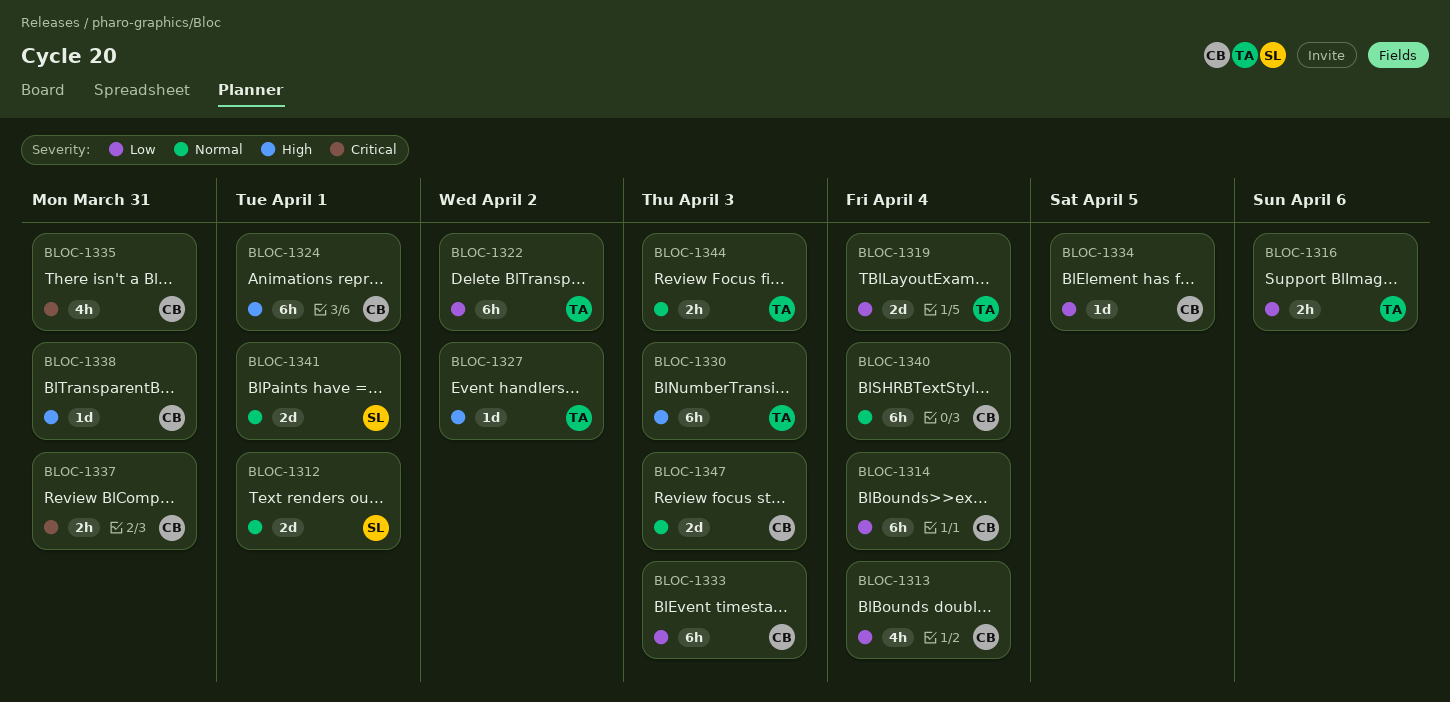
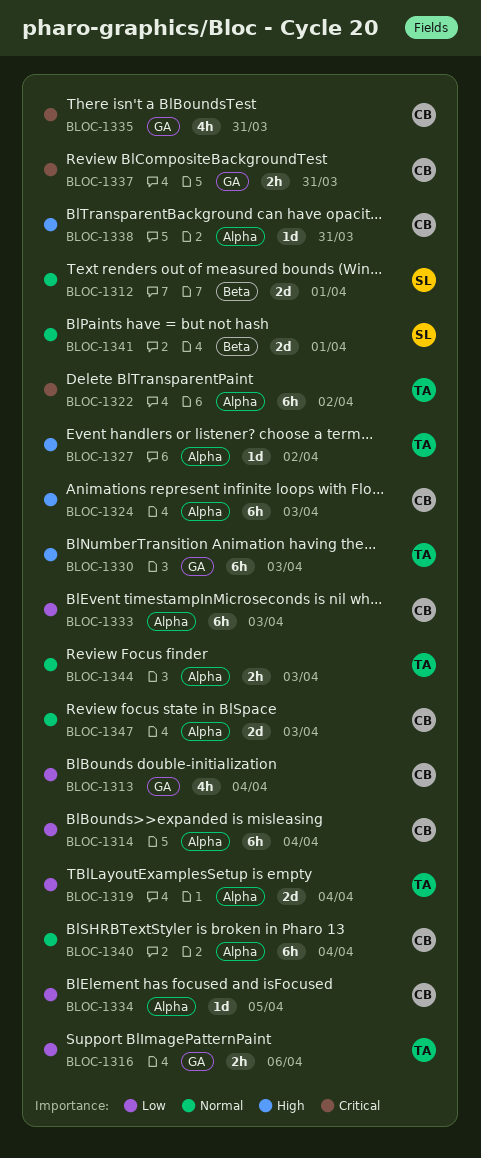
BLOC-1322, priority: Low -> Critical
BLOC-1324, due: Apr 1 -> Apr 3

